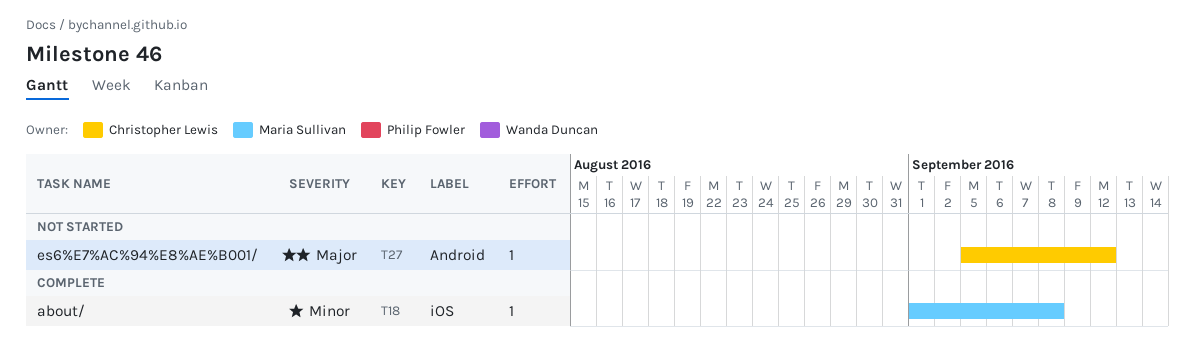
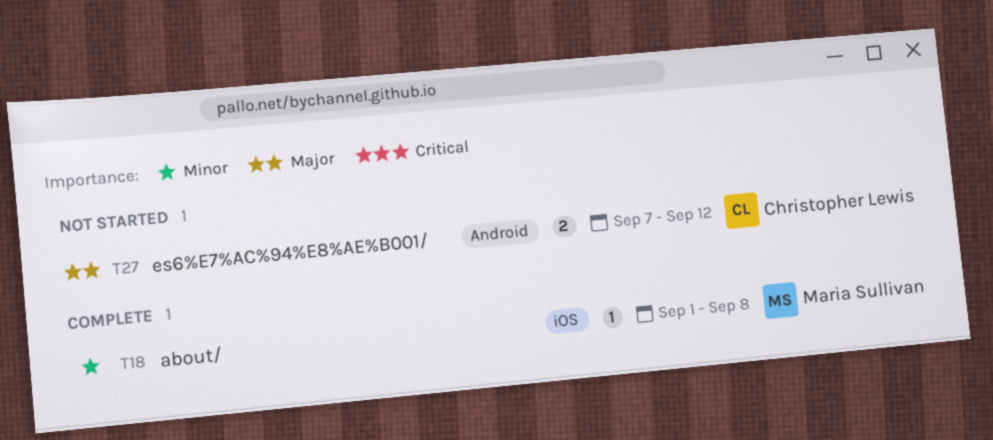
T27, estimate: 1 -> 2
T27, start: Sep 5 -> Sep 7

